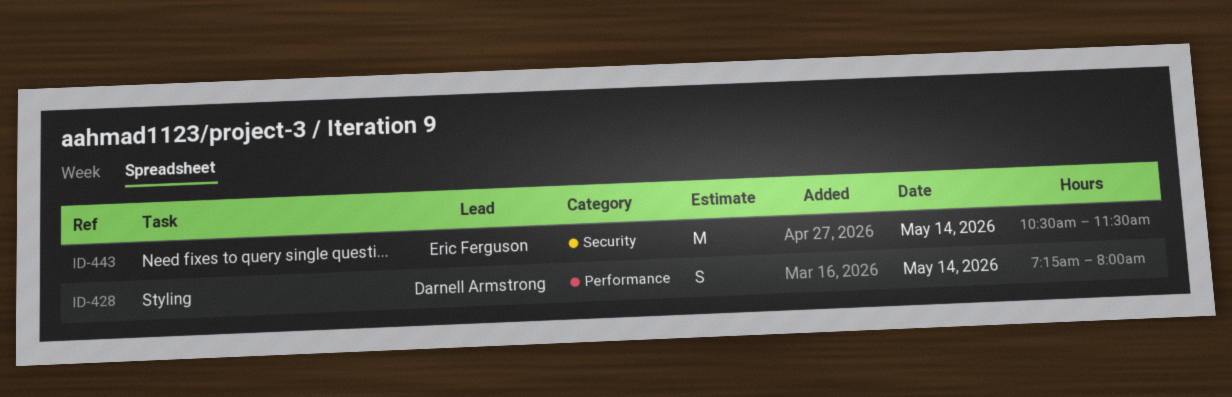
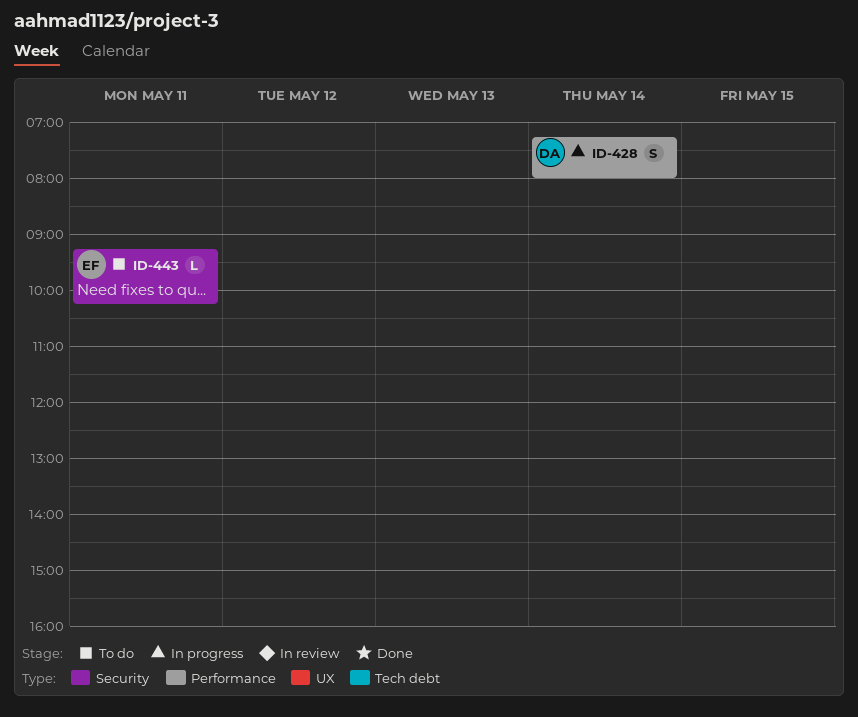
ID-443, estimate: M -> L
ID-443, day: May 14 -> May 11
ID-443, begins: 10:30 -> 09:15
ID-443, ends: 11:30 -> 10:15

